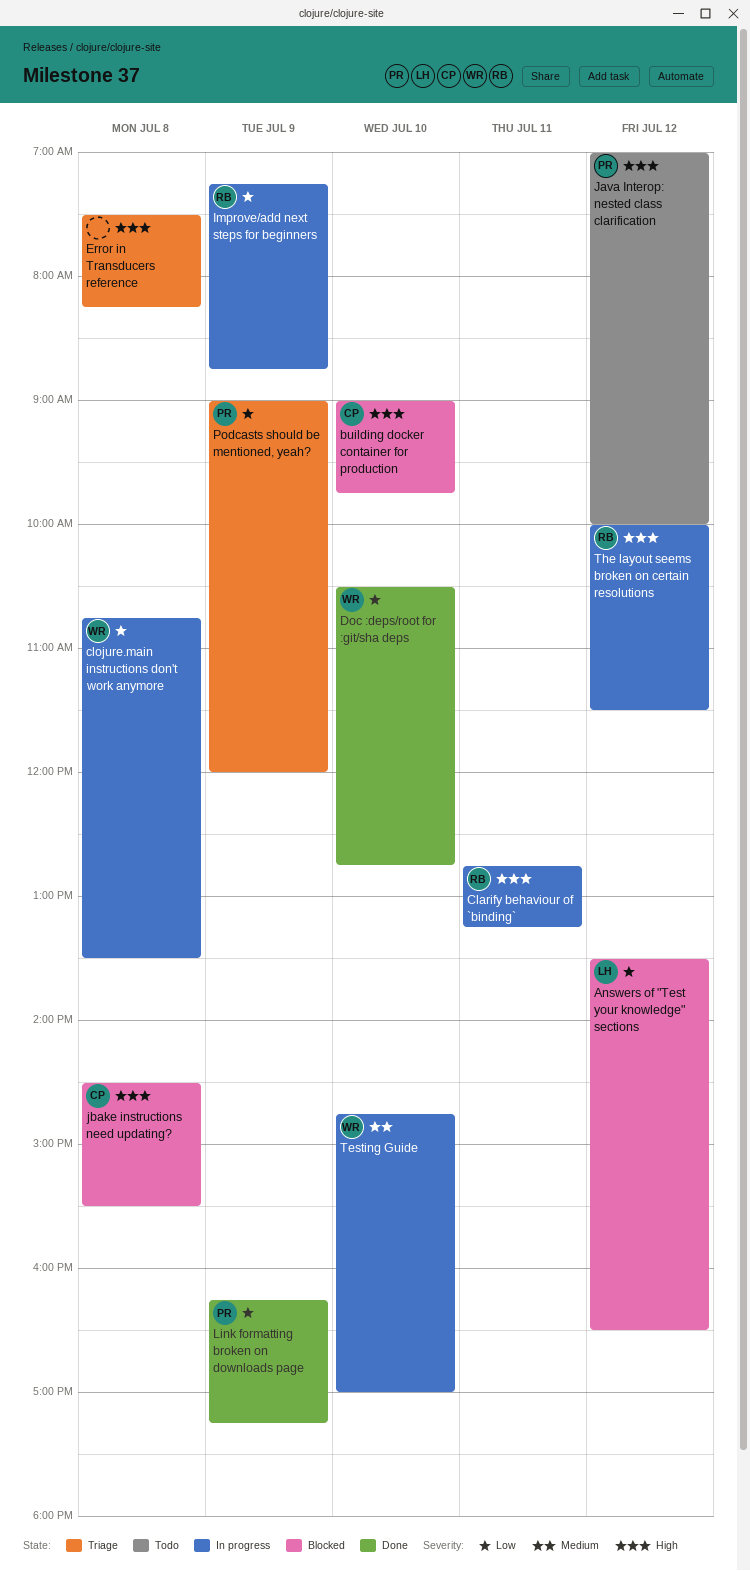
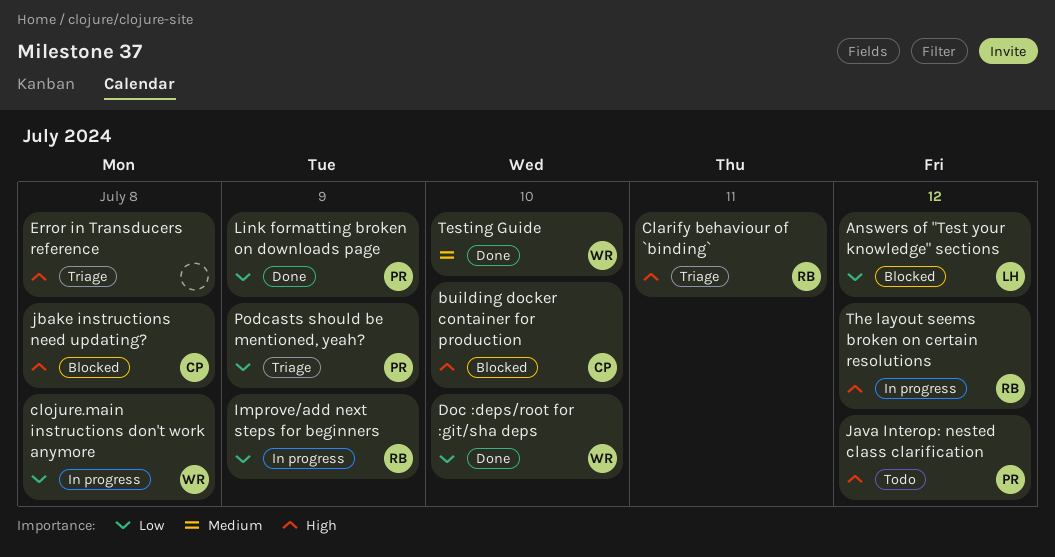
Clarify behaviour of `binding`, status: In progress -> Triage
Testing Guide, status: In progress -> Done

